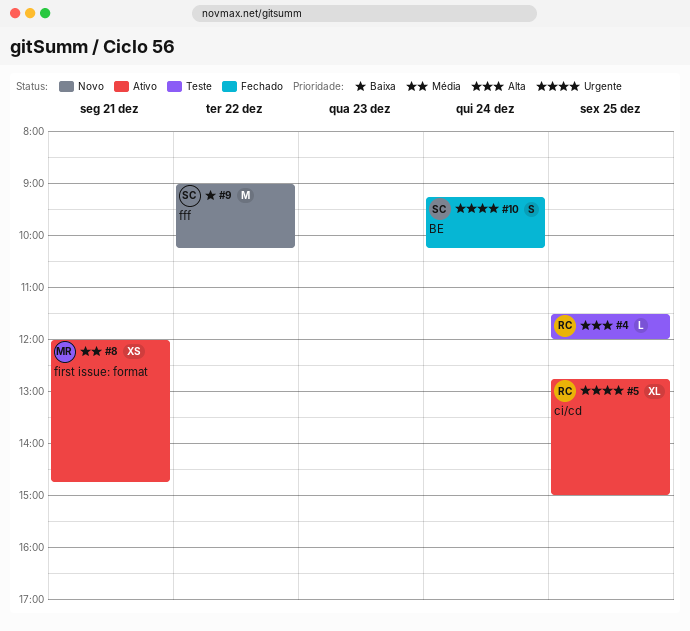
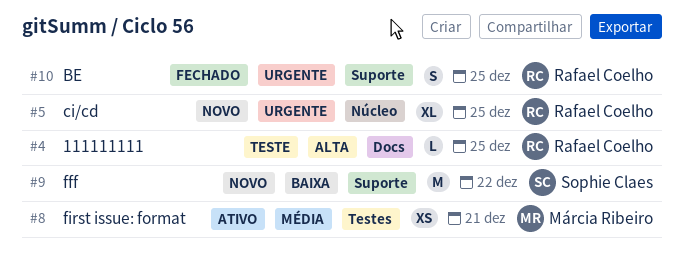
#5, status: Ativo -> Novo
#10, owner: Sophie Claes -> Rafael Coelho
#10, day: Dec 24 -> Dec 25

